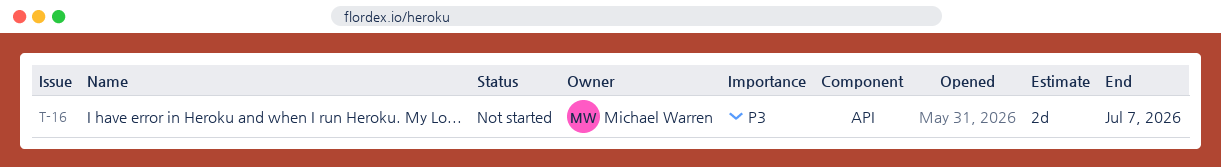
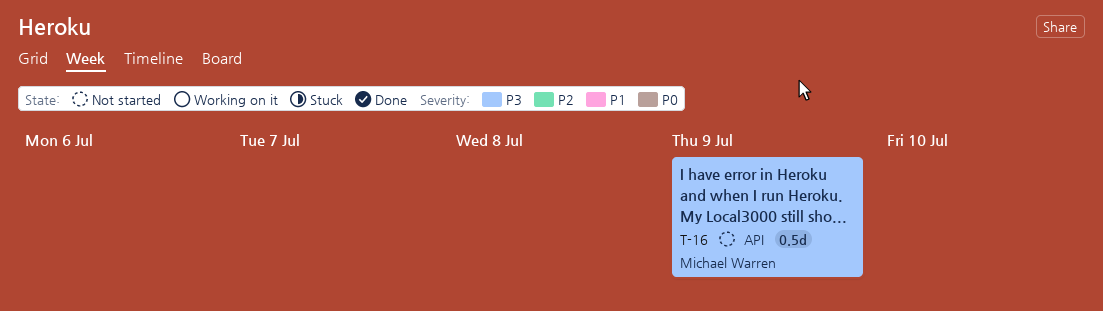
T-16, estimate: 2d -> 0.5d
T-16, due: Jul 7 -> Jul 9

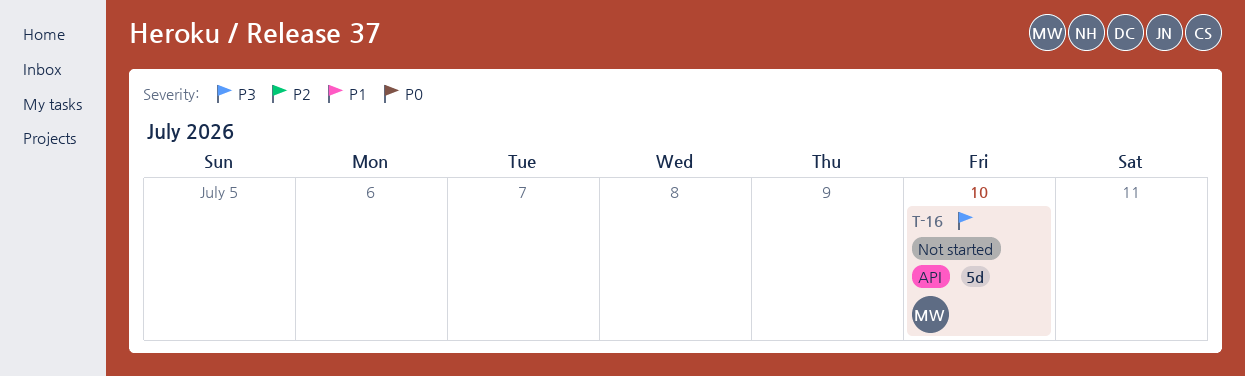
T-16, estimate: 0.5d -> 5d
T-16, due: Jul 9 -> Jul 10

